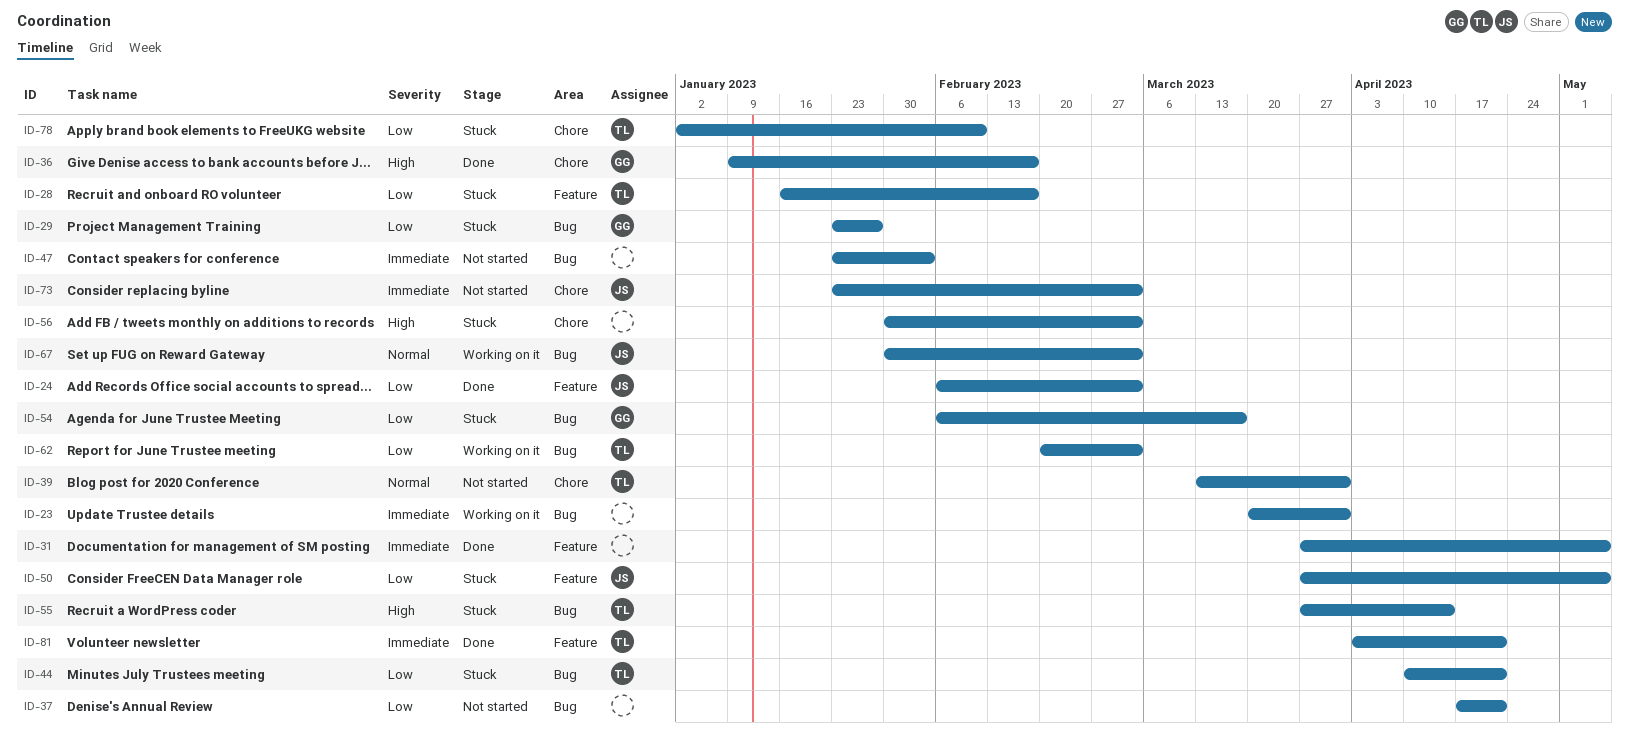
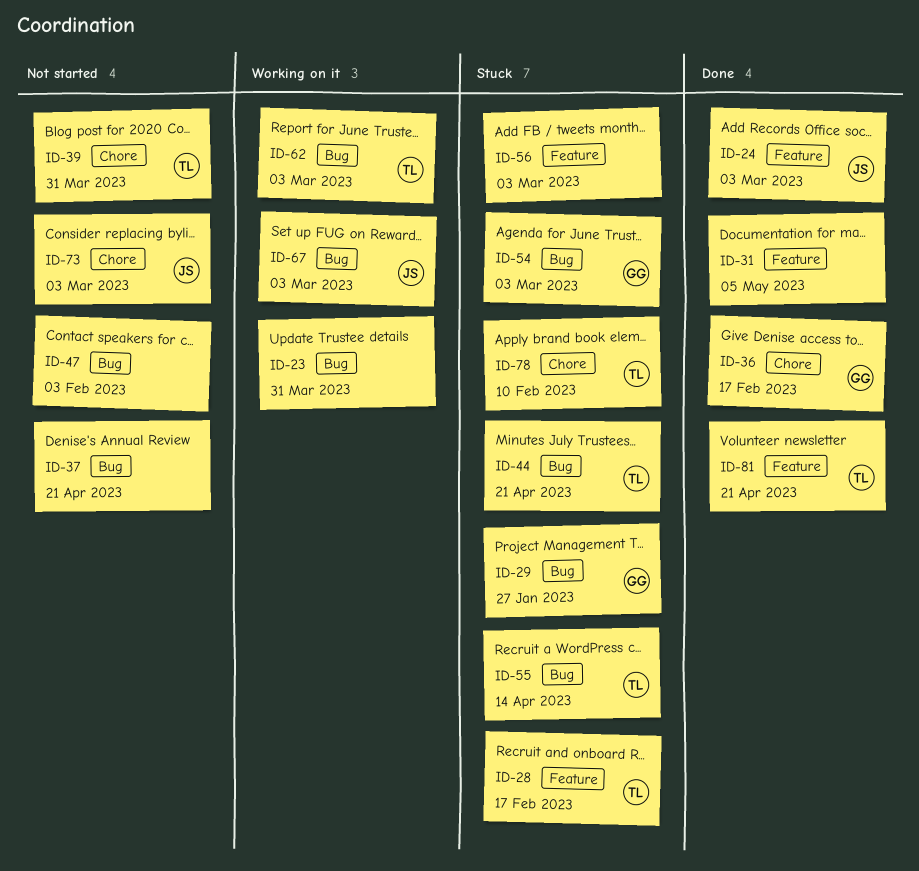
ID-50: present -> none
ID-54, due: Mar 17 -> Mar 3
ID-56, label: Chore -> Feature

